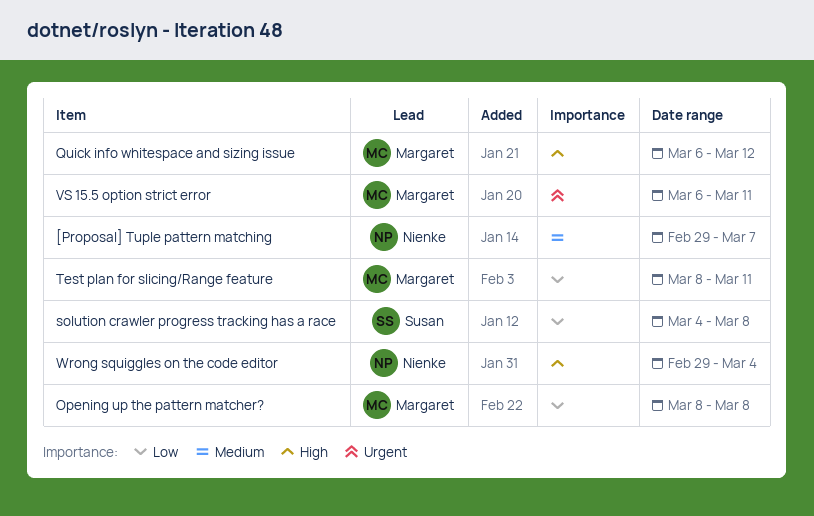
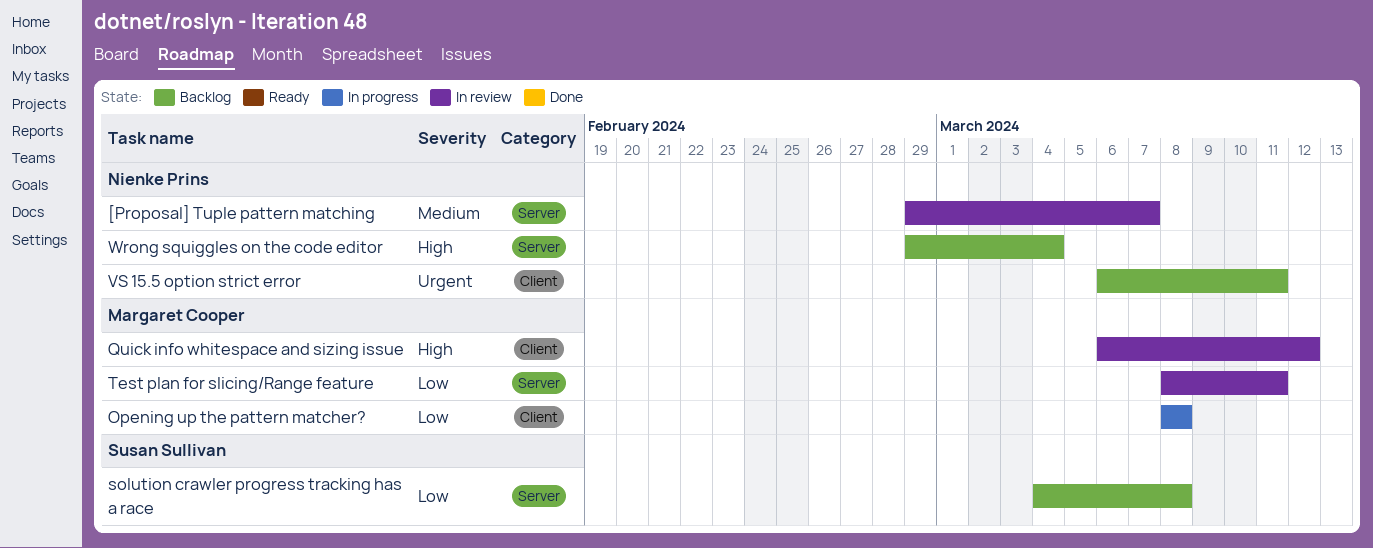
VS 15.5 option strict error, owner: Margaret Cooper -> Nienke Prins

